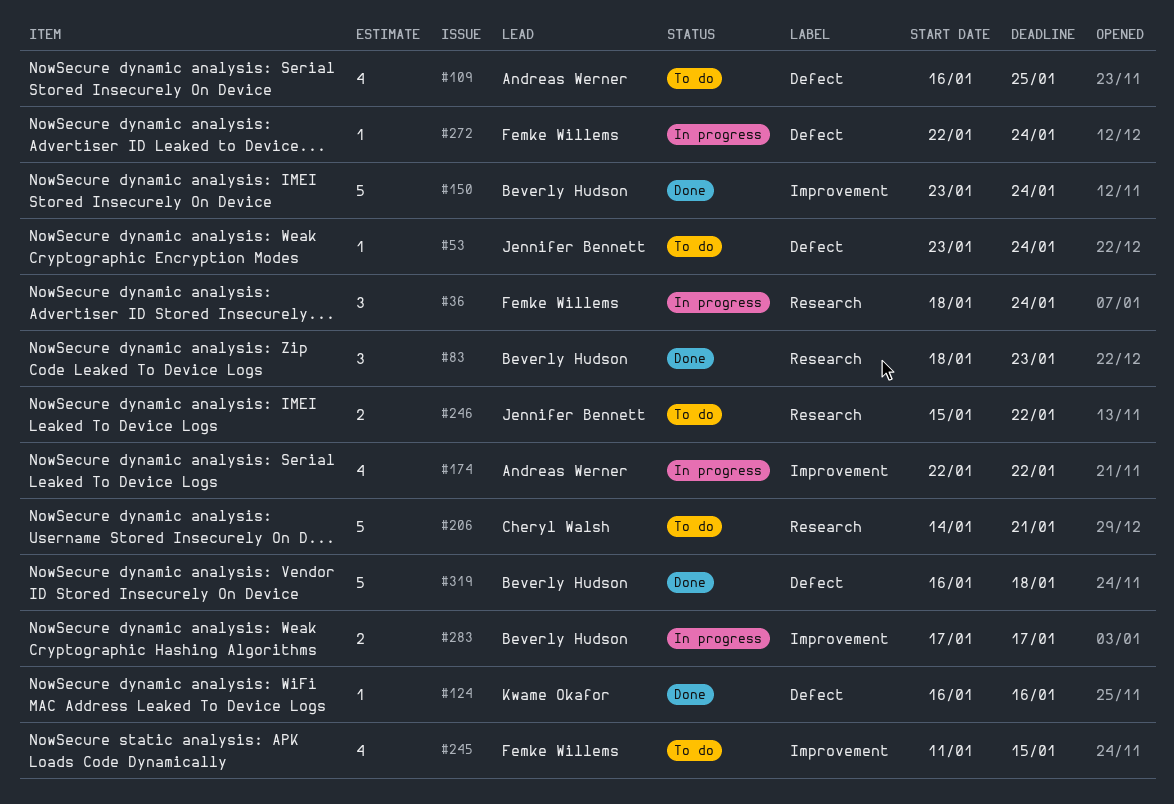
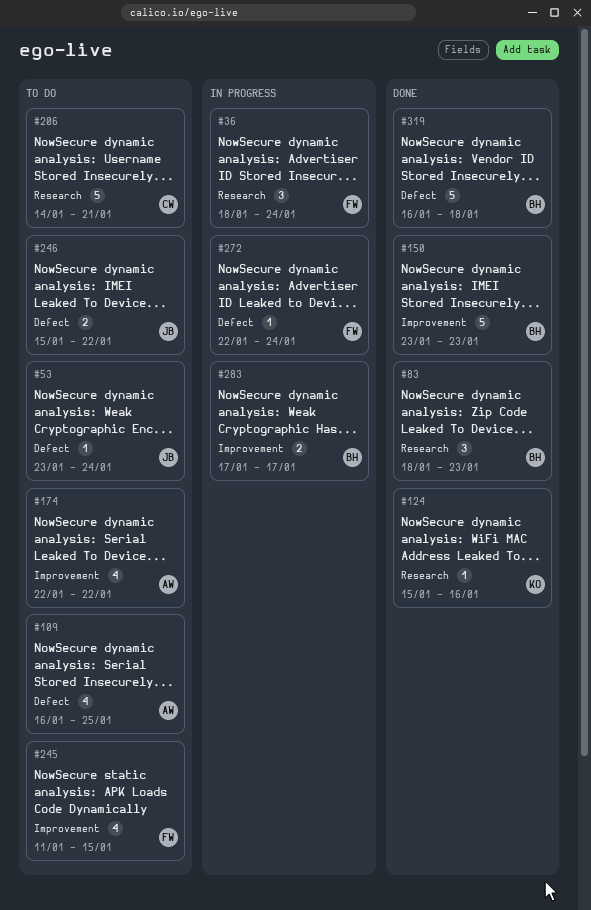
#124, label: Defect -> Research
#124, start: Jan 16 -> Jan 15
#150, due: Jan 24 -> Jan 23
#174, status: In progress -> To do
#246, label: Research -> Defect

